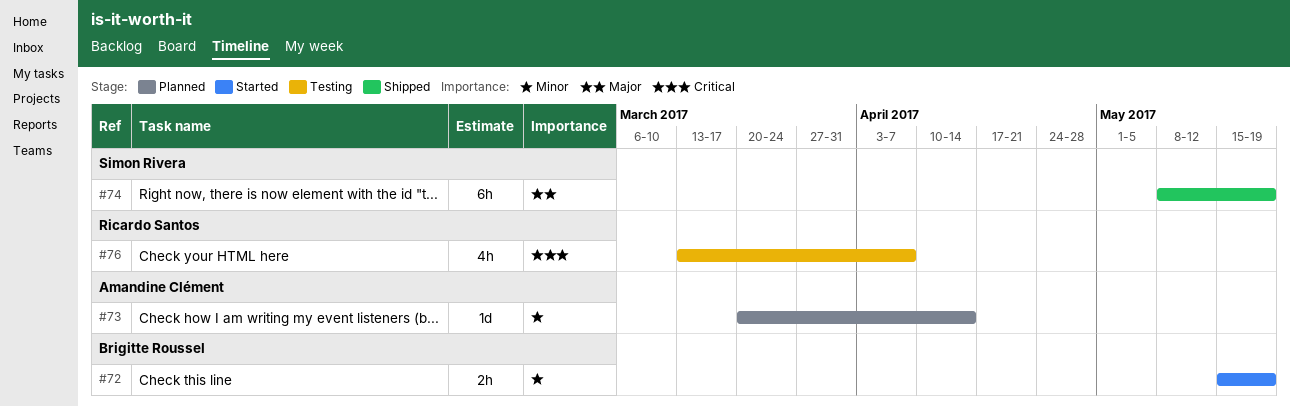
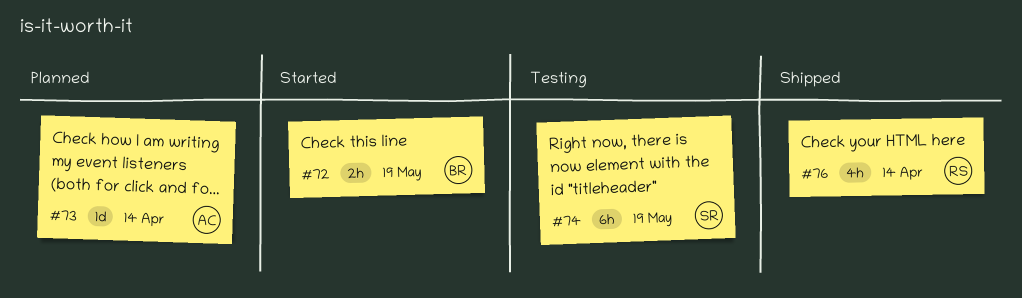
#74, status: Shipped -> Testing
#76, status: Testing -> Shipped
#76, due: Apr 7 -> Apr 14

